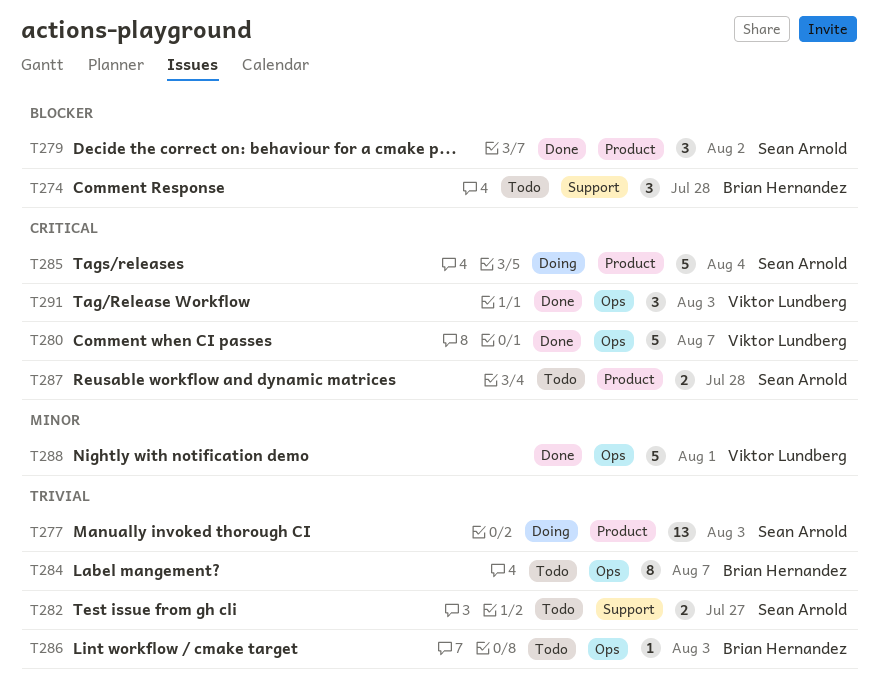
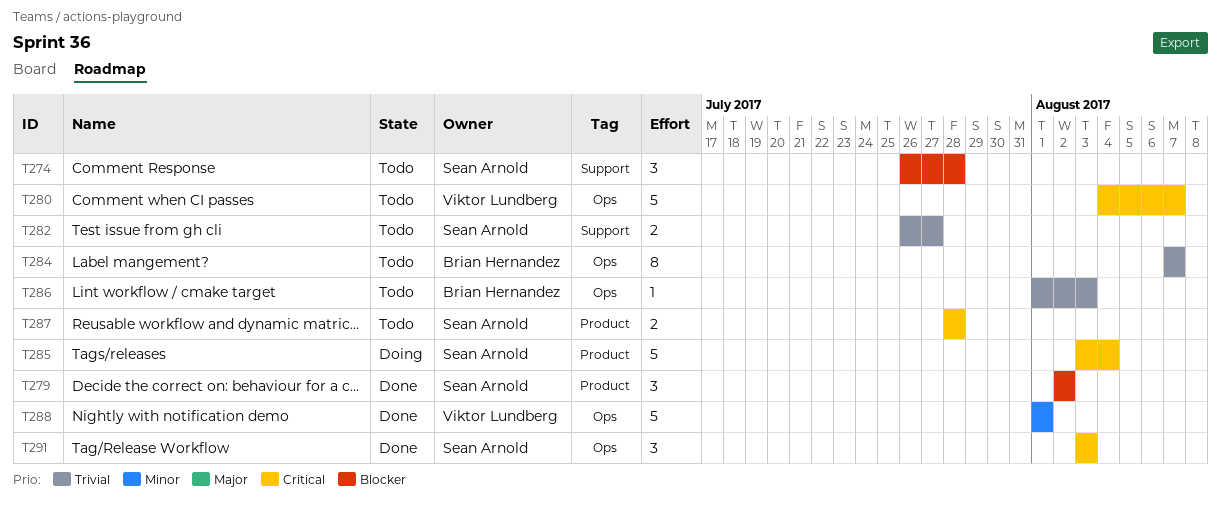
T274, owner: Brian Hernandez -> Sean Arnold
T277: present -> none
T280, status: Done -> Todo
T291, owner: Viktor Lundberg -> Sean Arnold

